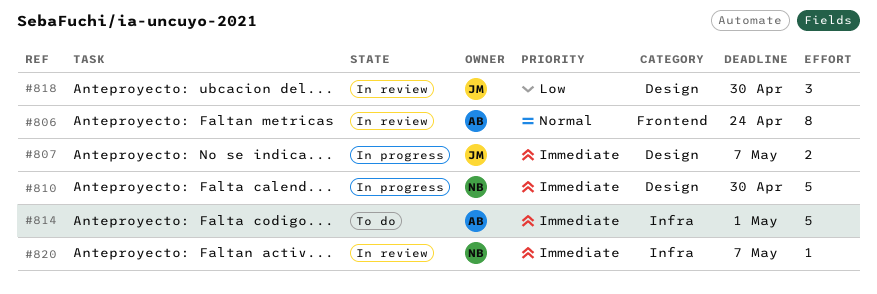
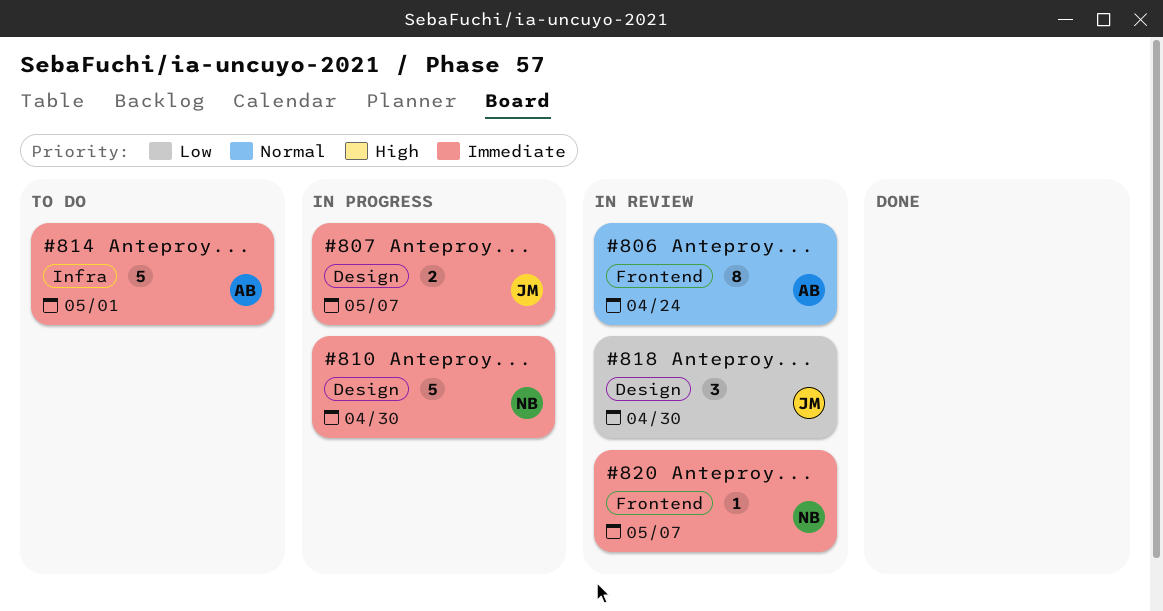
#820, label: Infra -> Frontend

